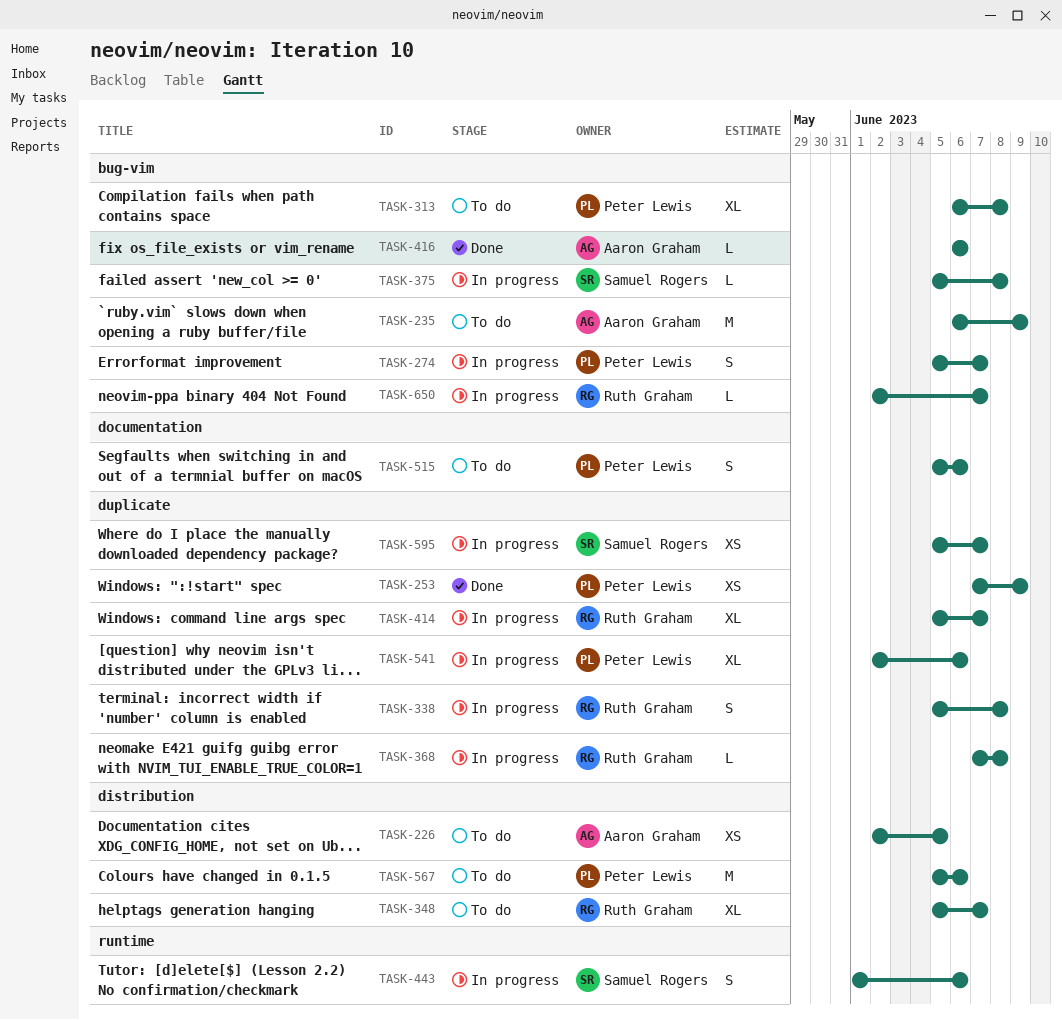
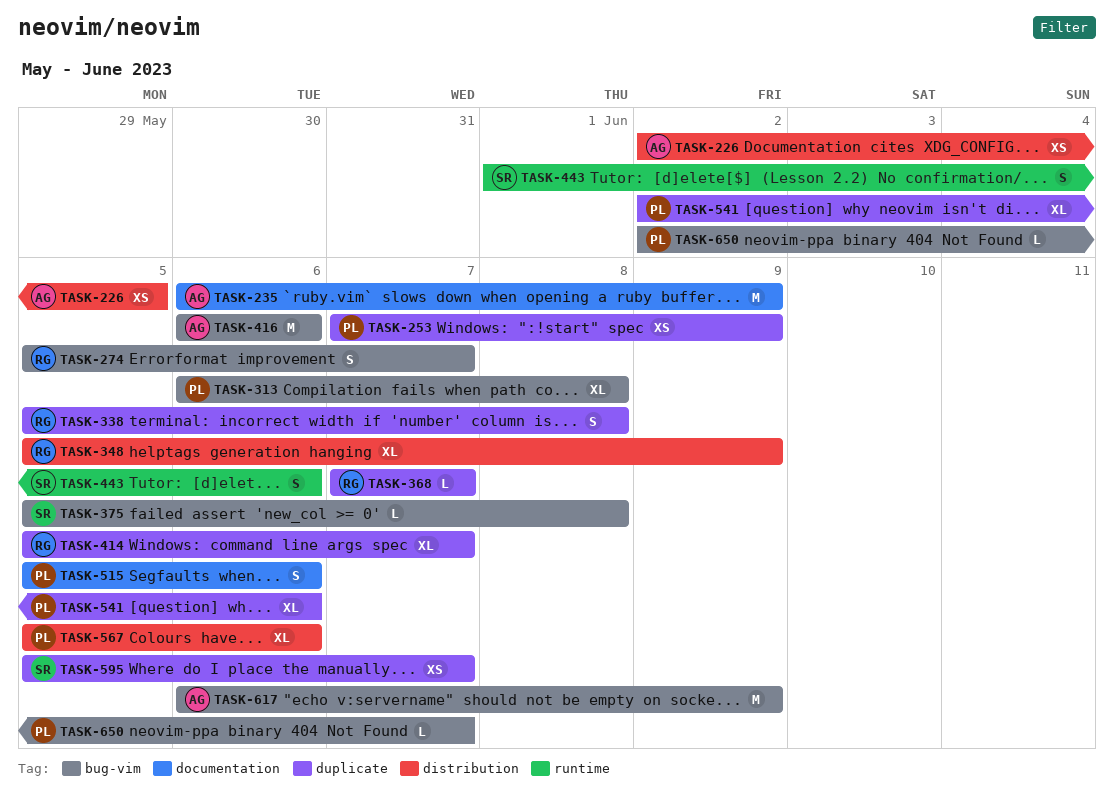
TASK-235, label: bug-vim -> documentation
TASK-274, owner: Peter Lewis -> Ruth Graham
TASK-348, due: Jun 7 -> Jun 9
TASK-368, due: Jun 8 -> Jun 7
TASK-416, estimate: L -> M
TASK-567, estimate: M -> XL
TASK-617: none -> present
TASK-650, owner: Ruth Graham -> Peter Lewis

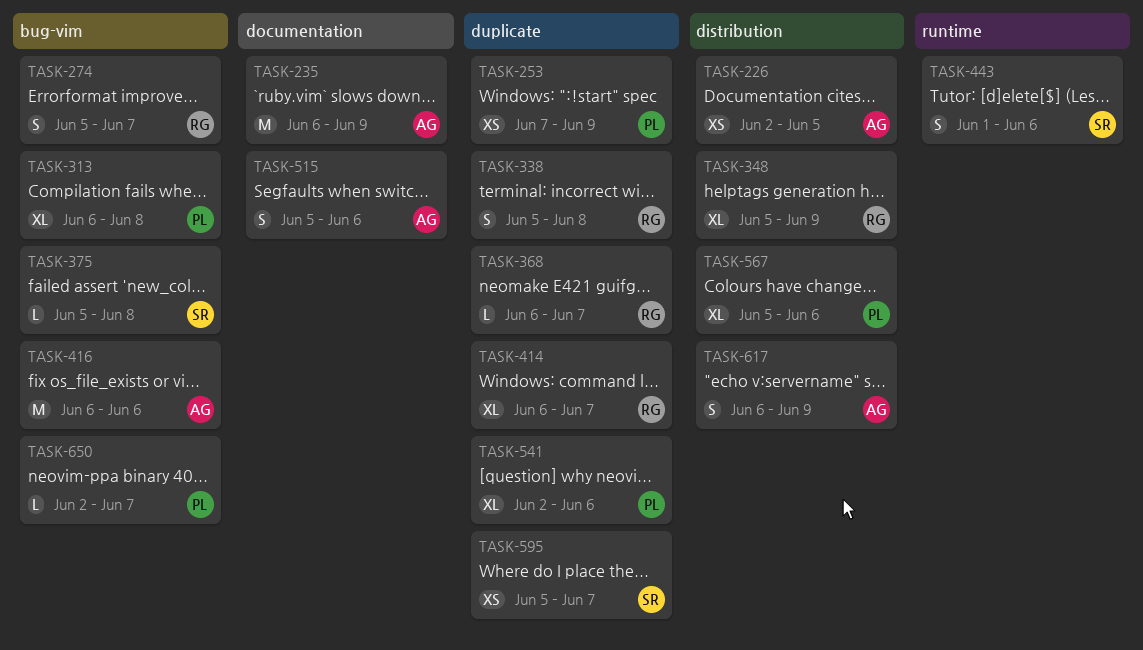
TASK-368, start: Jun 7 -> Jun 6
TASK-414, start: Jun 5 -> Jun 6
TASK-515, owner: PL -> AG
TASK-617, label: bug-vim -> distribution
TASK-617, estimate: M -> S

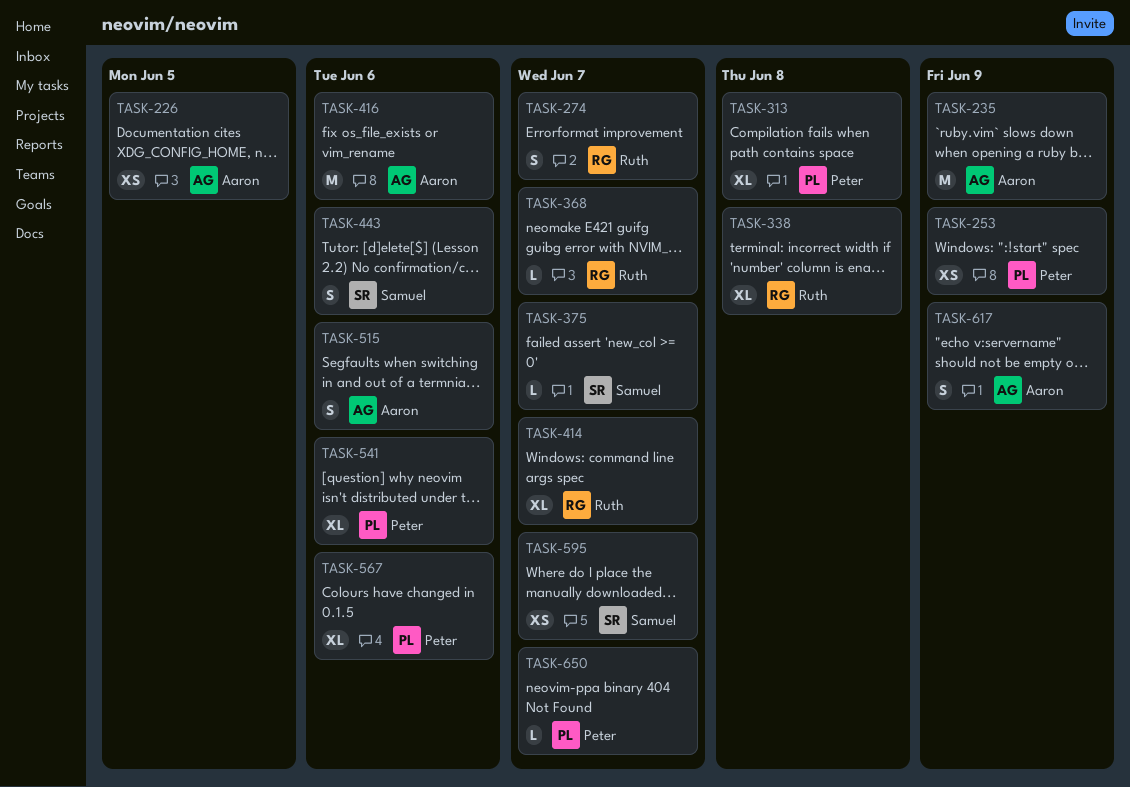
TASK-338, estimate: S -> XL
TASK-348: present -> none
TASK-375, due: Jun 8 -> Jun 7

